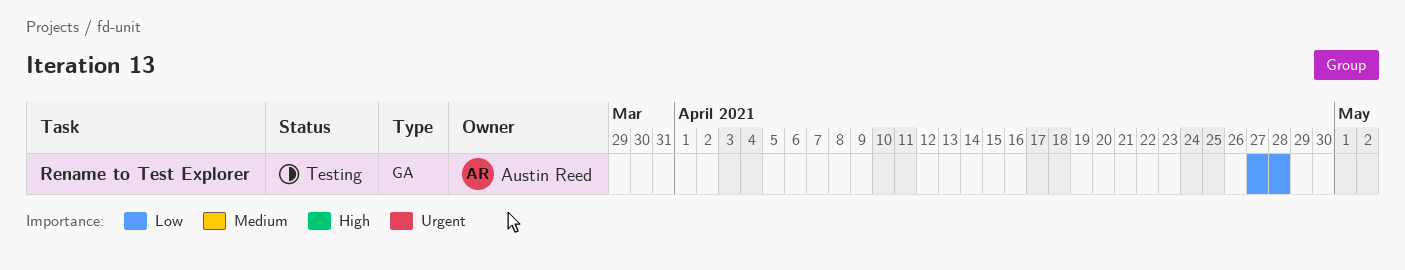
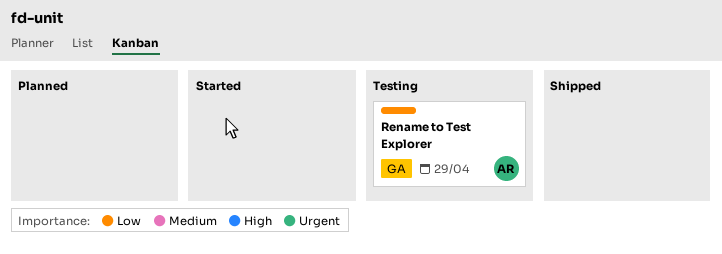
Rename to Test Explorer, due: Apr 28 -> Apr 29

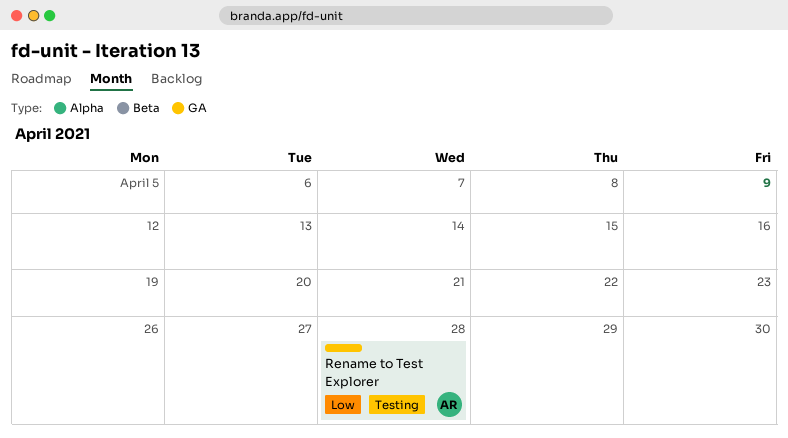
Rename to Test Explorer, due: Apr 29 -> Apr 28

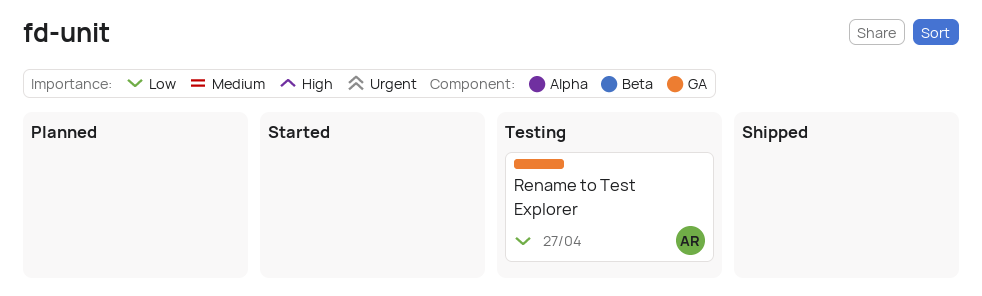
Rename to Test Explorer, due: Apr 28 -> Apr 27

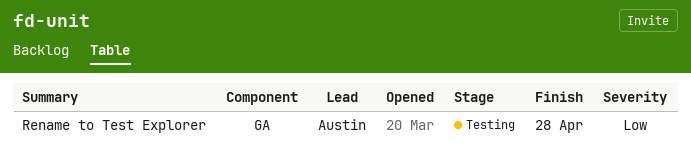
Rename to Test Explorer, due: Apr 27 -> Apr 28

